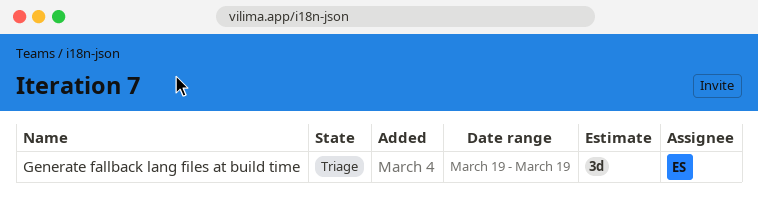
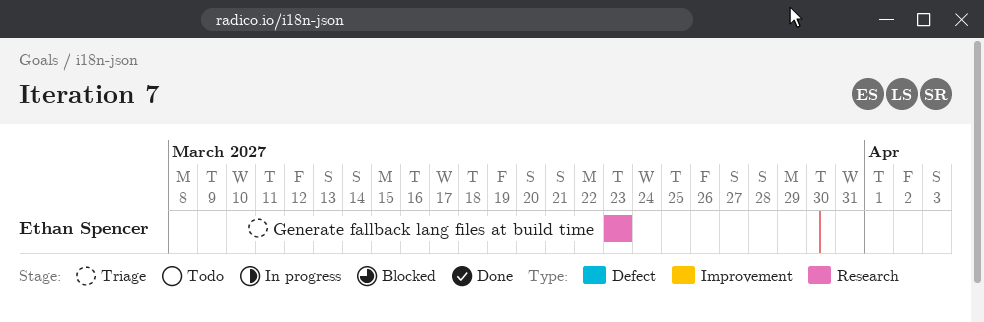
Generate fallback lang files at build time, start: Mar 19 -> Mar 23
Generate fallback lang files at build time, due: Mar 19 -> Mar 23

